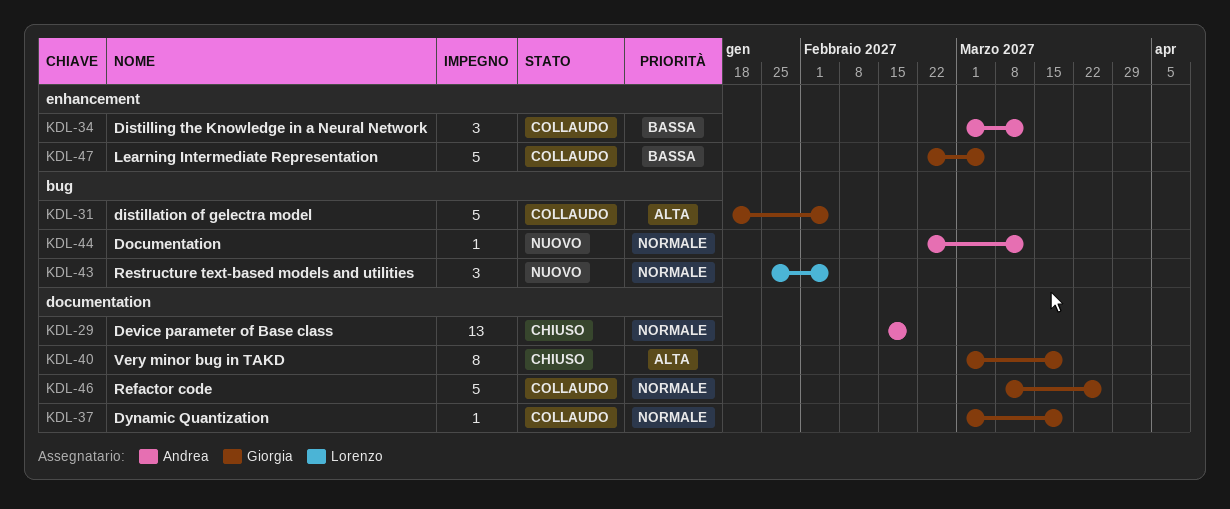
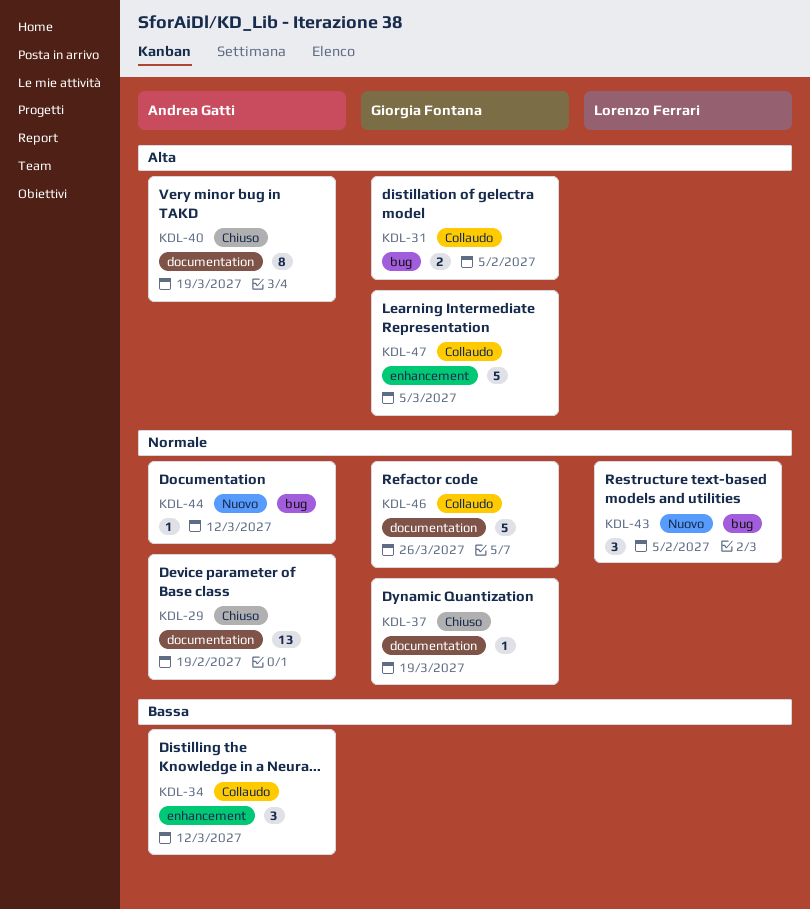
KDL-31, estimate: 5 -> 2
KDL-37, status: Collaudo -> Chiuso
KDL-40, owner: Giorgia Fontana -> Andrea Gatti
KDL-47, priority: Bassa -> Alta

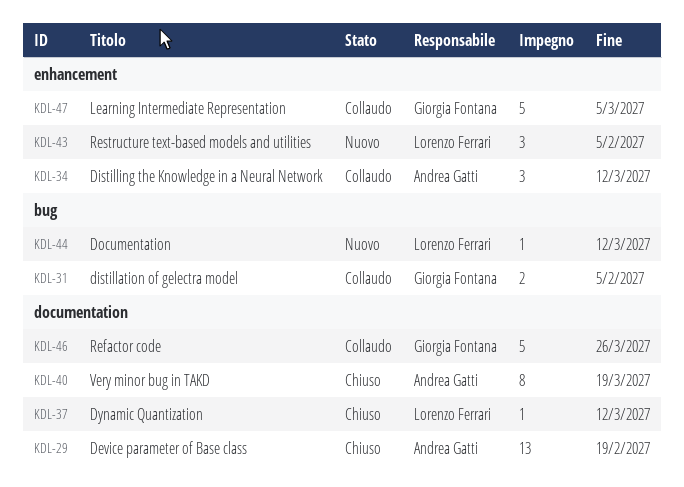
KDL-37, owner: Giorgia Fontana -> Lorenzo Ferrari
KDL-37, due: Mar 19 -> Mar 12
KDL-43, label: bug -> enhancement
KDL-44, owner: Andrea Gatti -> Lorenzo Ferrari

